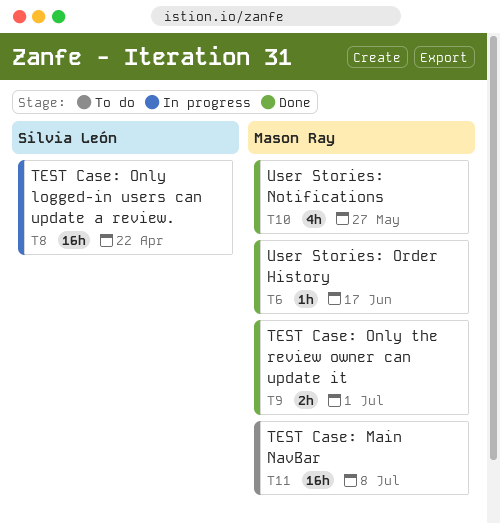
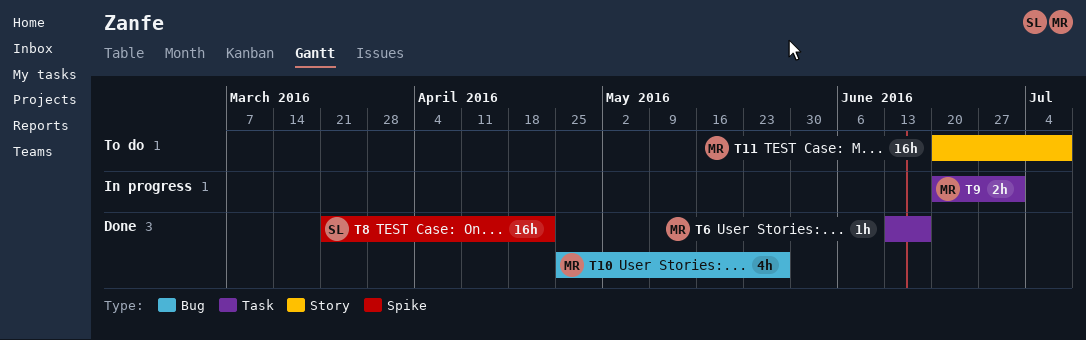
T8, status: In progress -> Done
T9, status: Done -> In progress

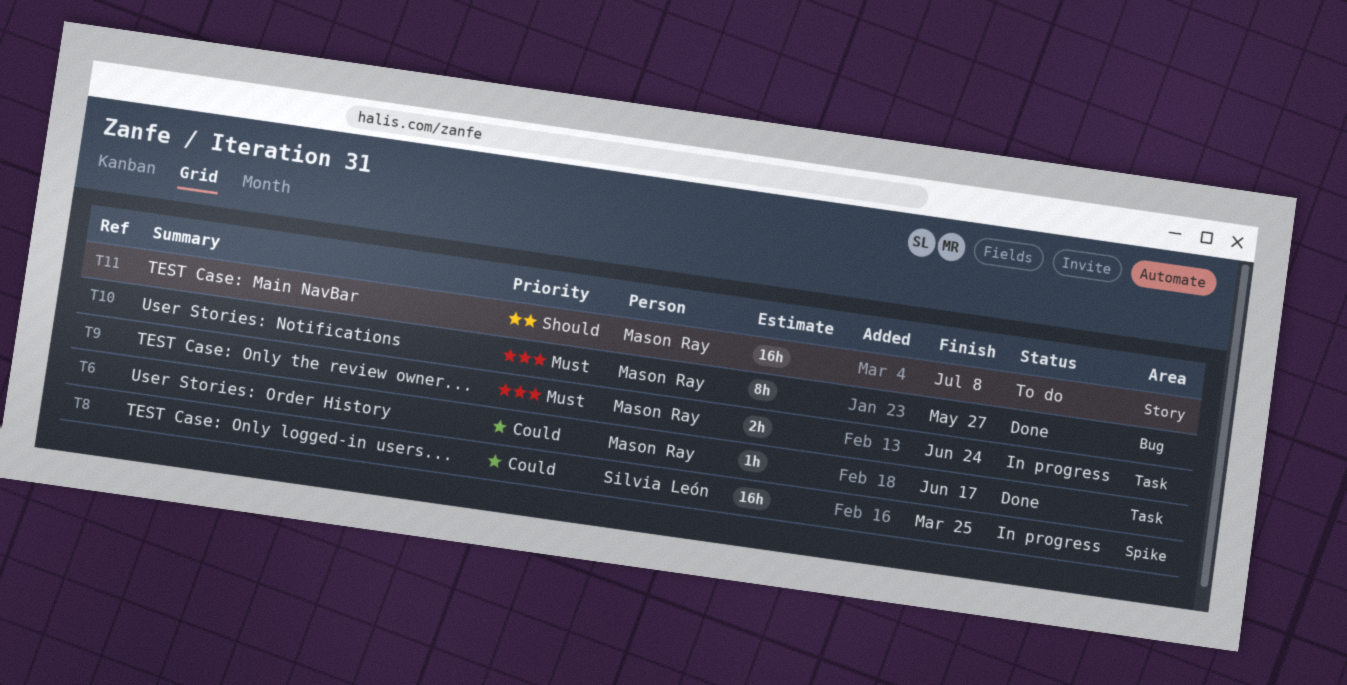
T8, status: Done -> In progress
T8, due: Apr 22 -> Mar 25
T9, due: Jul 1 -> Jun 24
T10, estimate: 4h -> 8h

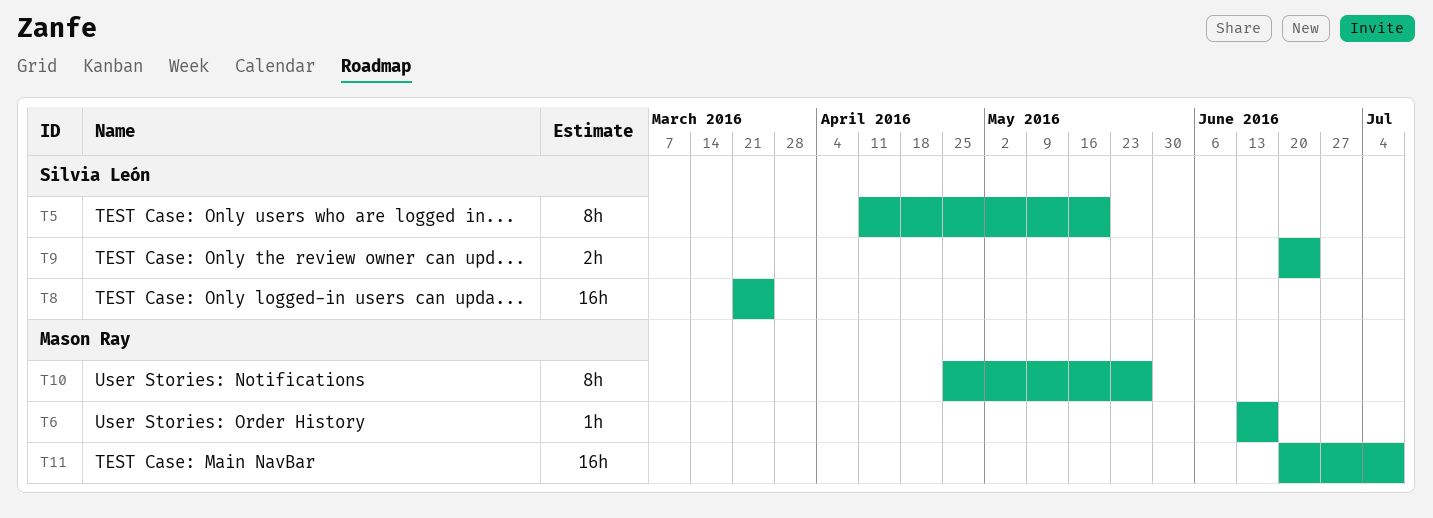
T5: none -> present
T9, owner: Mason Ray -> Silvia León

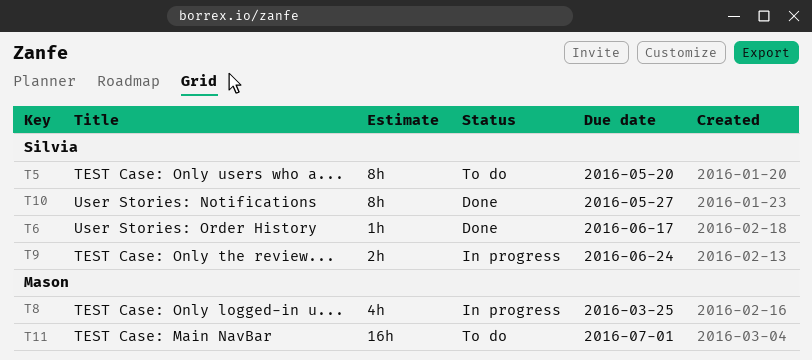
T6, owner: Mason Ray -> Silvia León
T8, owner: Silvia León -> Mason Ray
T8, estimate: 16h -> 4h
T10, owner: Mason Ray -> Silvia León
T11, due: Jul 8 -> Jul 1

